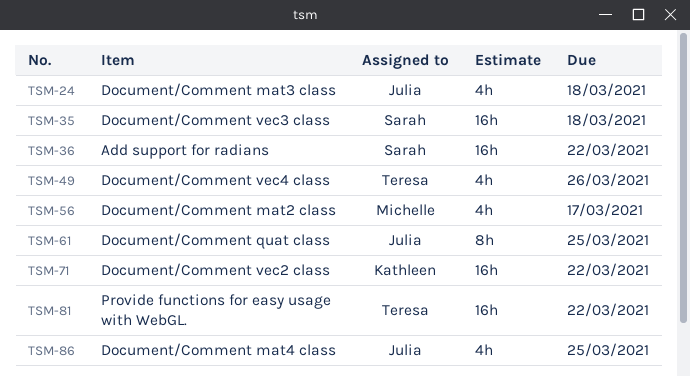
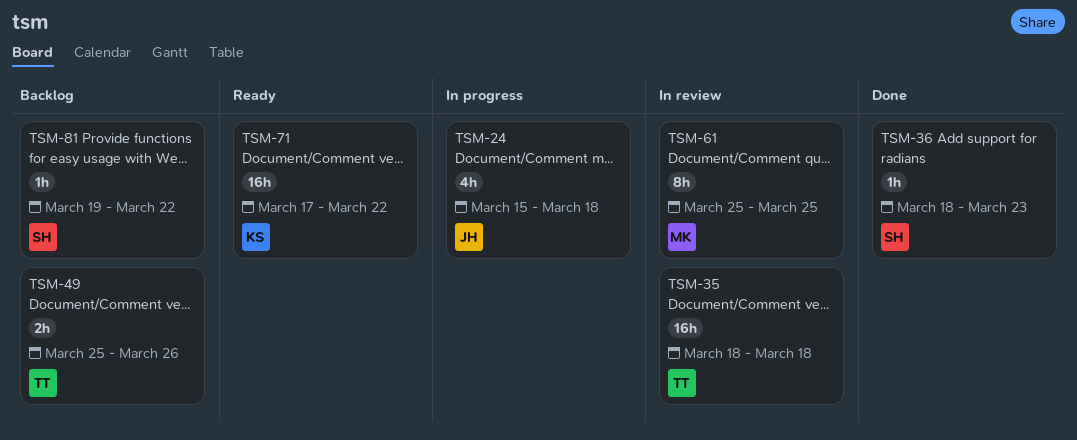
TSM-35, owner: Sarah -> Teresa
TSM-36, estimate: 16h -> 1h
TSM-36, due: Mar 22 -> Mar 23
TSM-49, estimate: 4h -> 2h
TSM-56: present -> none
TSM-61, owner: Julia -> Michelle
TSM-81, owner: Teresa -> Sarah
TSM-81, estimate: 16h -> 1h
TSM-86: present -> none

